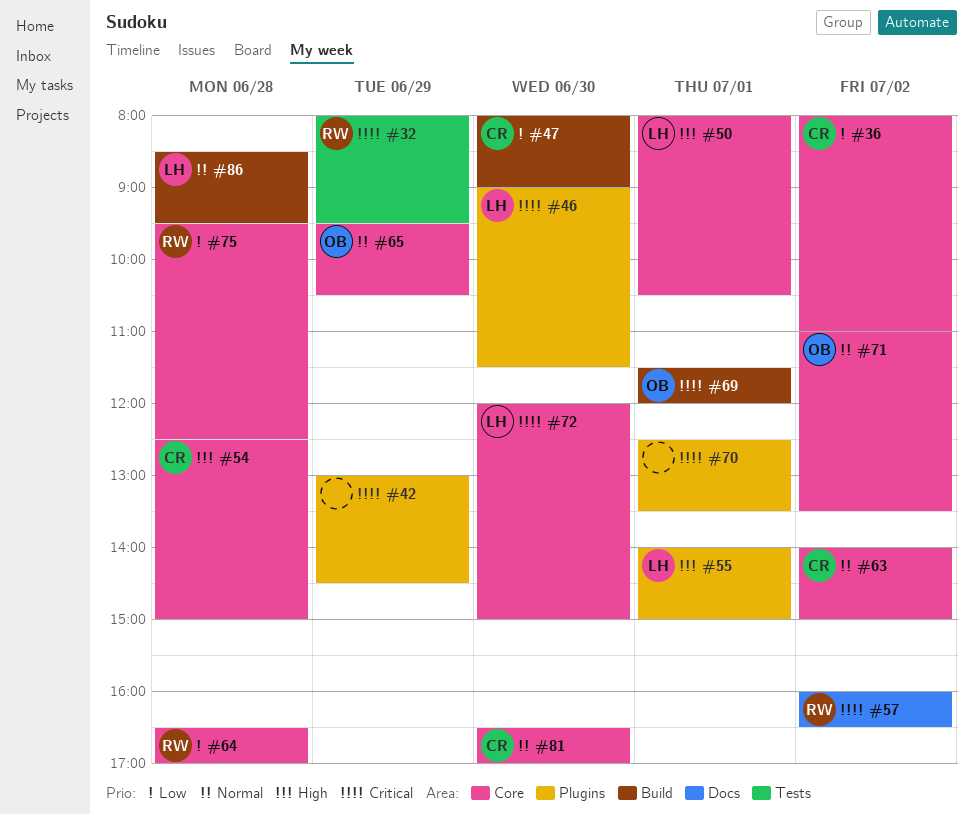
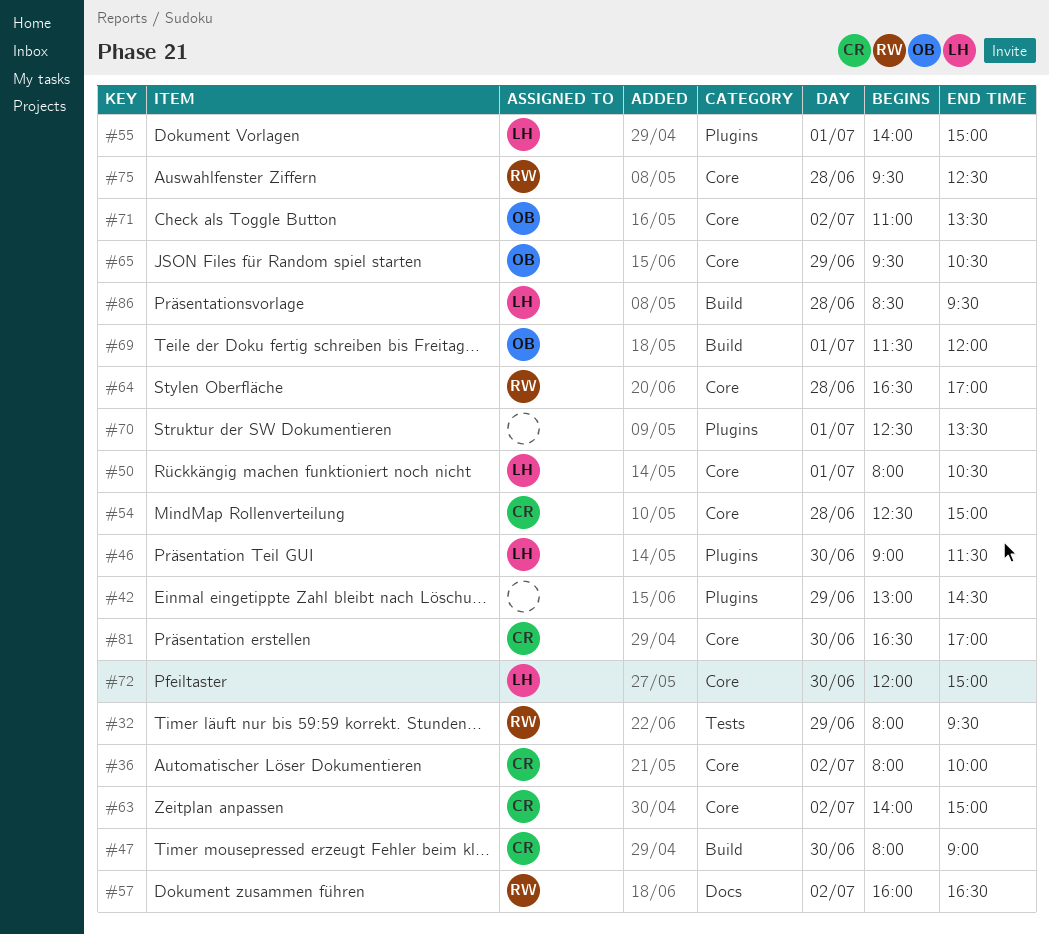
#36, ends: 11:00 -> 10:00

